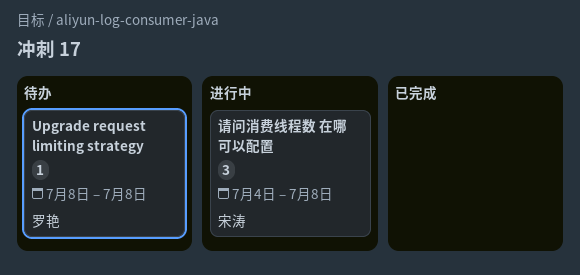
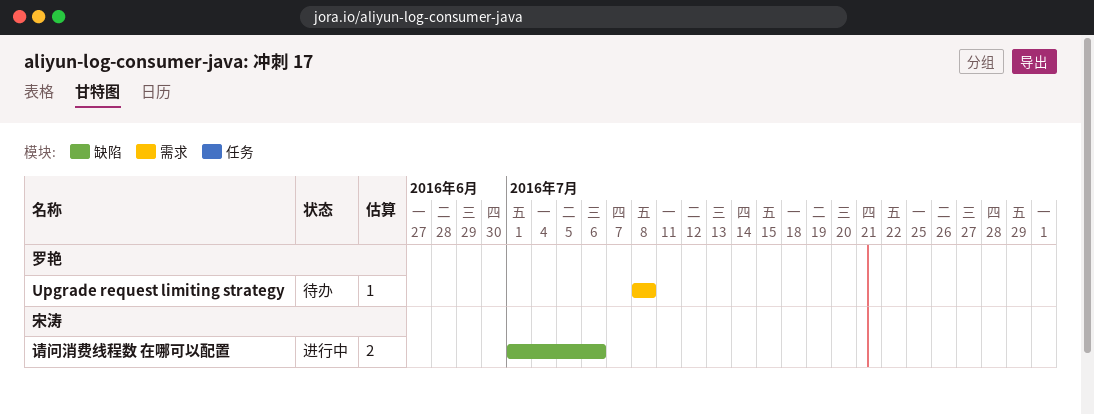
请问消费线程数 在哪可以配置, estimate: 3 -> 2
请问消费线程数 在哪可以配置, start: Jul 4 -> Jul 1
请问消费线程数 在哪可以配置, due: Jul 8 -> Jul 6

